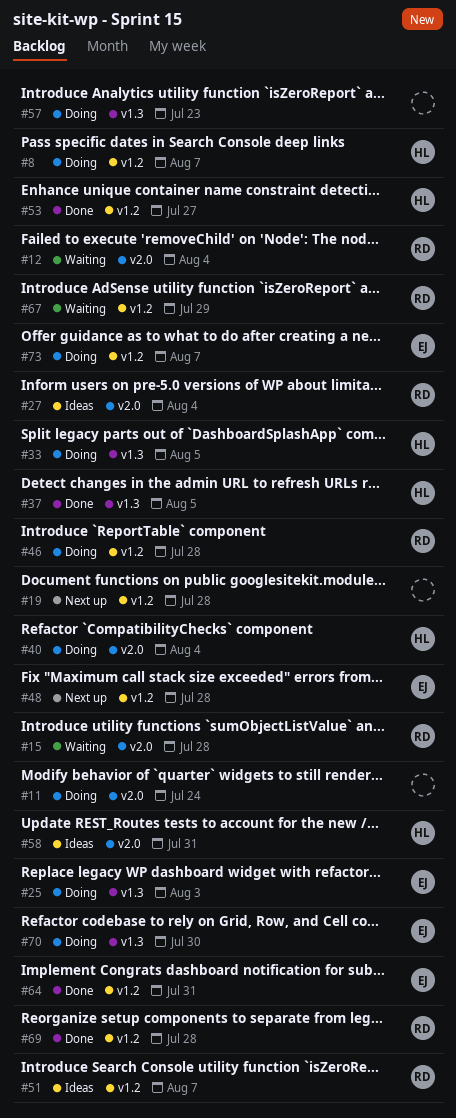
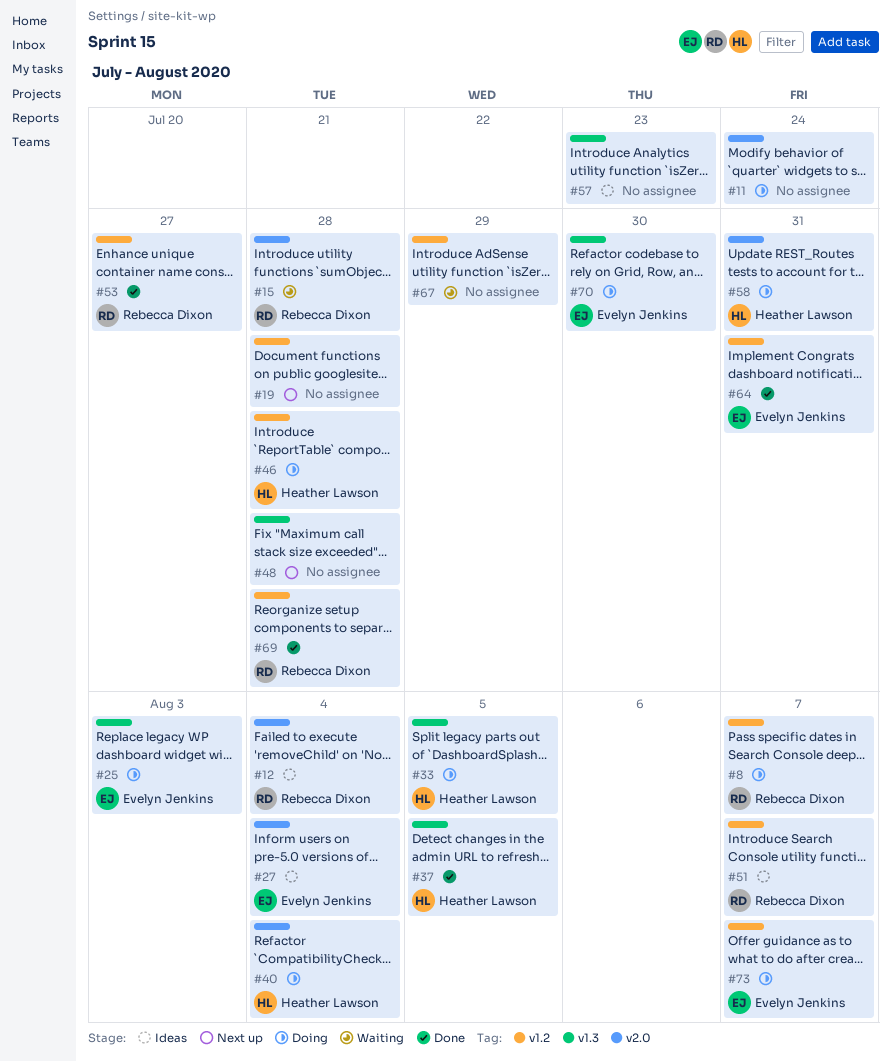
#8, owner: Heather Lawson -> Rebecca Dixon
#12, status: Waiting -> Ideas
#27, owner: Rebecca Dixon -> Evelyn Jenkins
#46, owner: Rebecca Dixon -> Heather Lawson
#48, owner: Evelyn Jenkins -> none
#48, label: v1.2 -> v1.3
#53, owner: Heather Lawson -> Rebecca Dixon
#57, status: Doing -> Ideas
#58, status: Ideas -> Doing
#67, owner: Rebecca Dixon -> none

